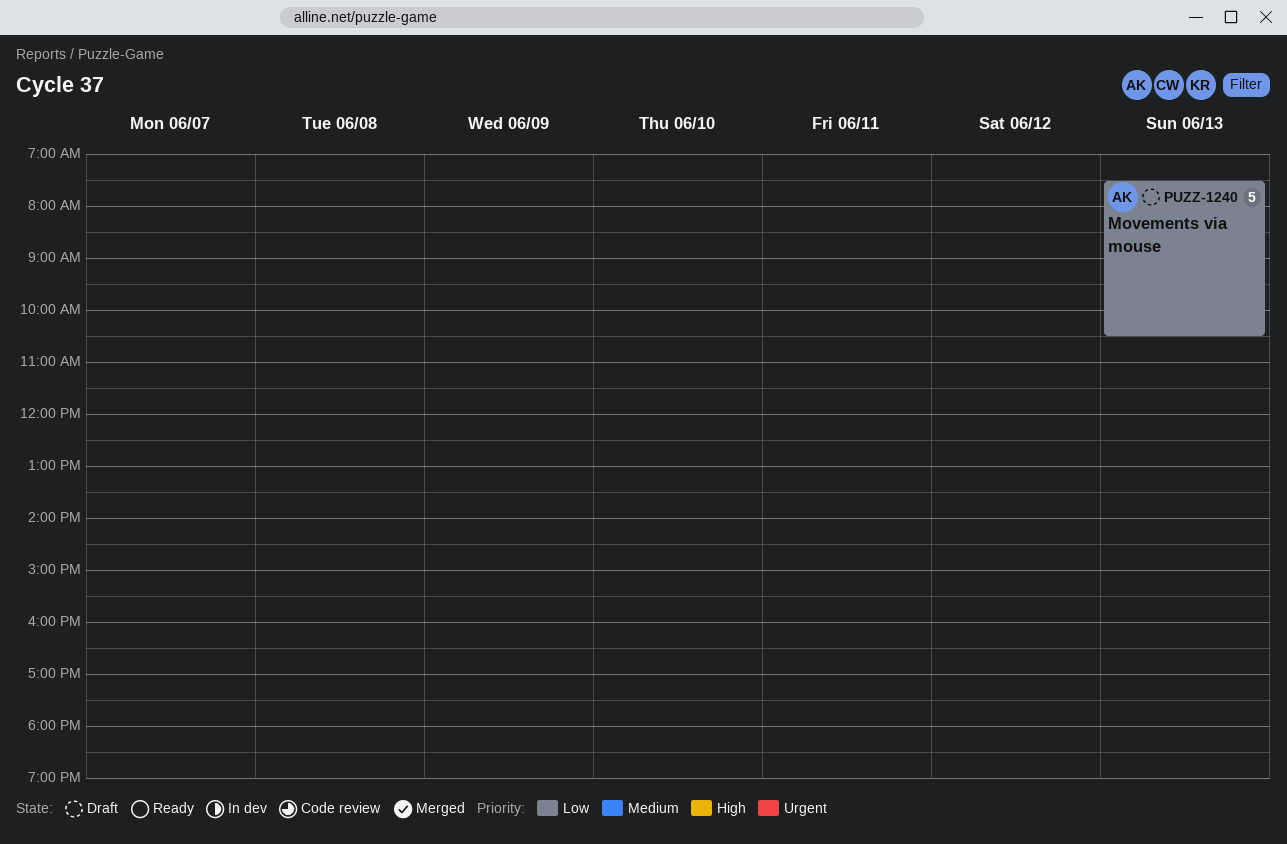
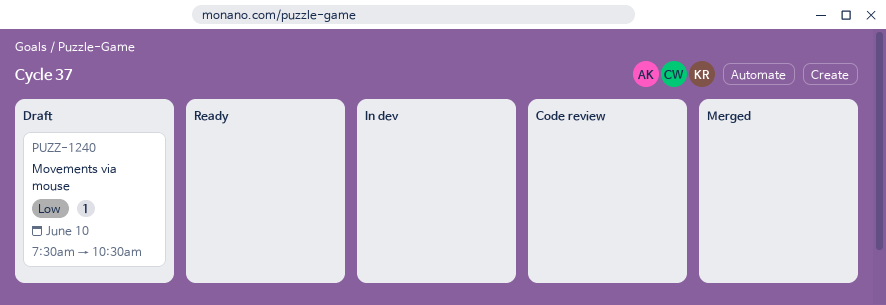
PUZZ-1240, estimate: 5 -> 1
PUZZ-1240, day: Jun 13 -> Jun 10

